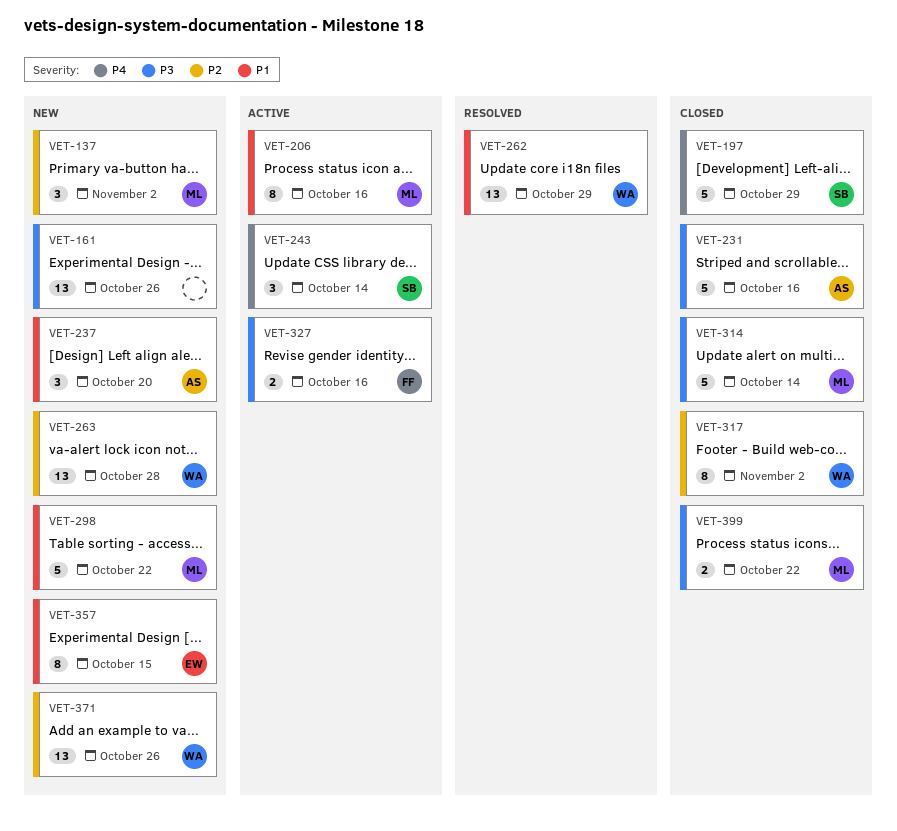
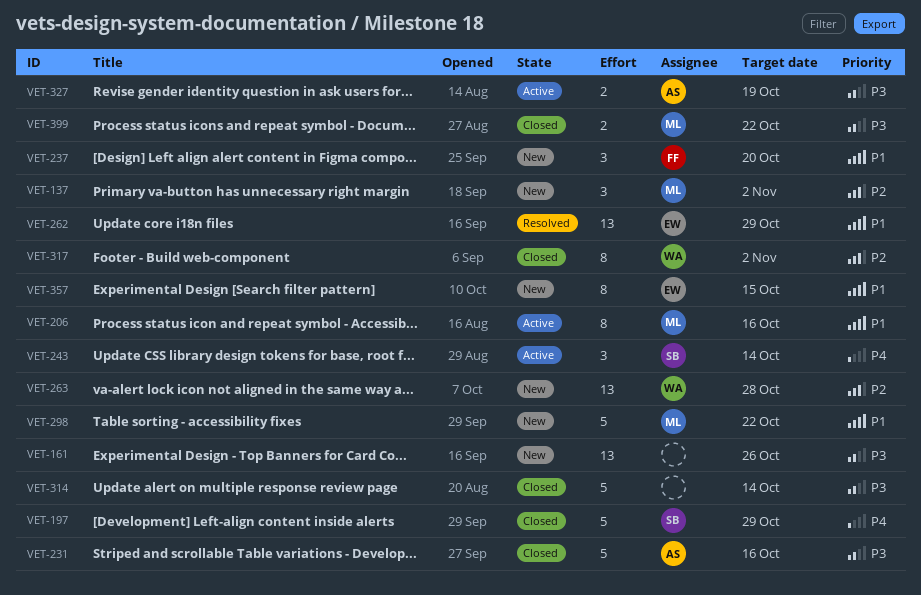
VET-237, owner: AS -> FF
VET-262, owner: WA -> EW
VET-314, owner: ML -> none
VET-327, owner: FF -> AS
VET-327, due: Oct 16 -> Oct 19
VET-371: present -> none

